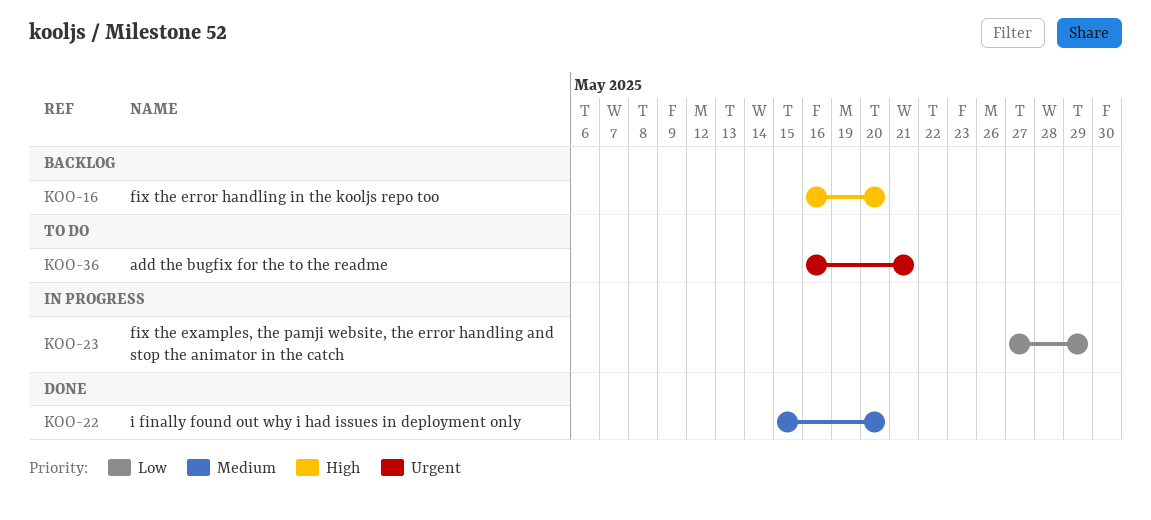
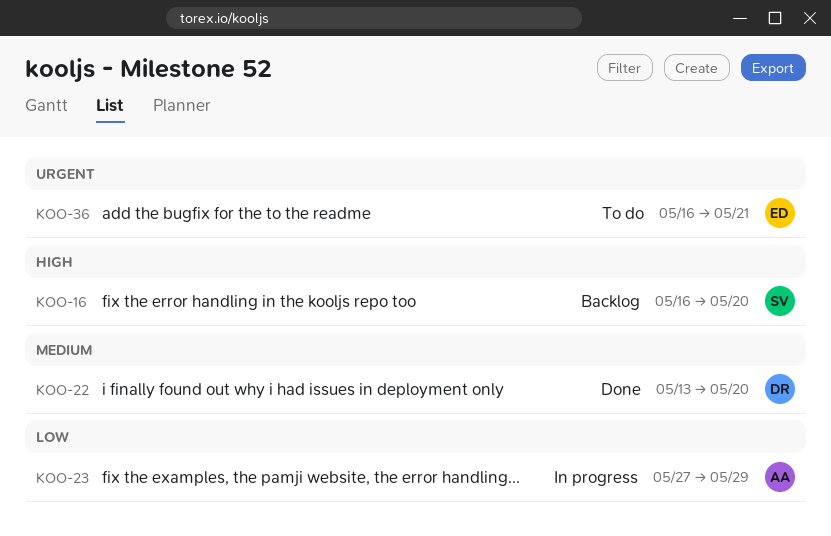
KOO-22, start: May 15 -> May 13

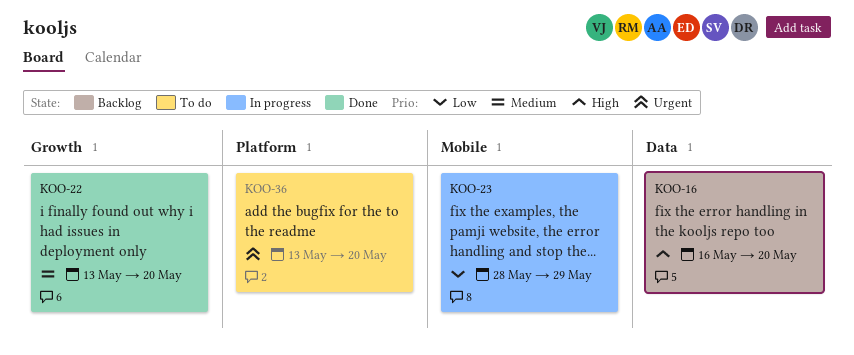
KOO-23, start: May 27 -> May 28
KOO-36, start: May 16 -> May 13
KOO-36, due: May 21 -> May 20

